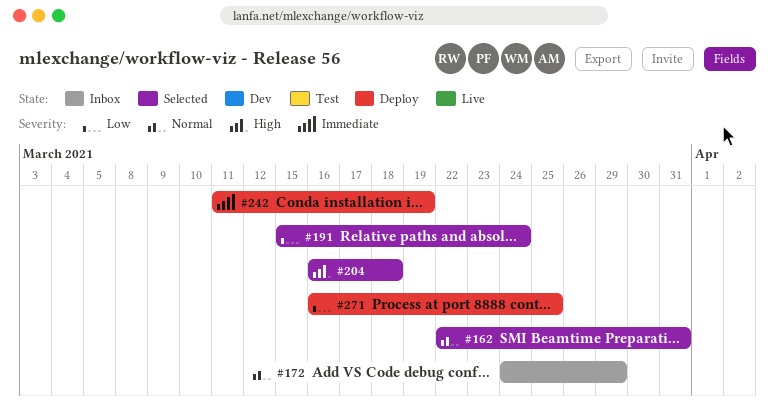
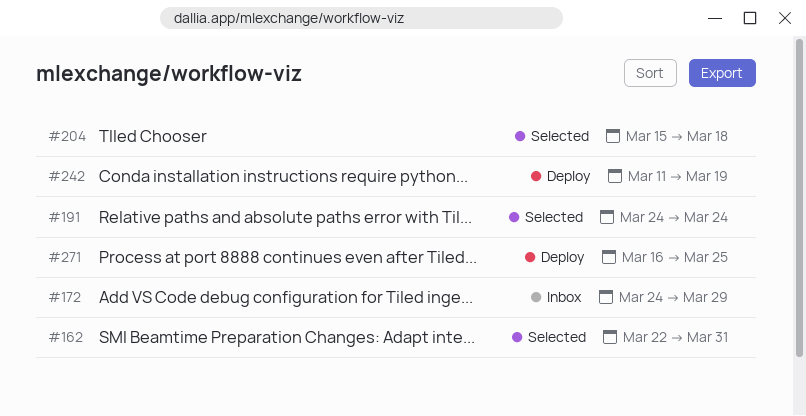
#191, start: Mar 15 -> Mar 24
#204, start: Mar 16 -> Mar 15

